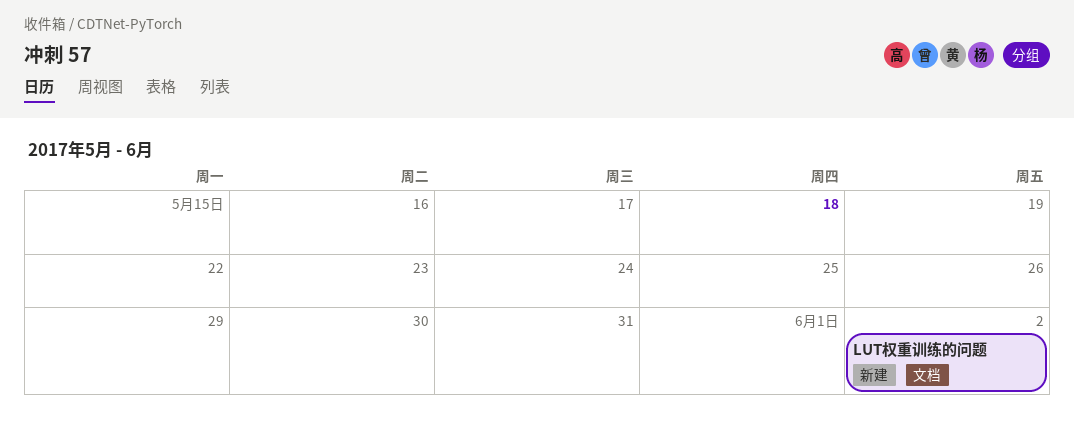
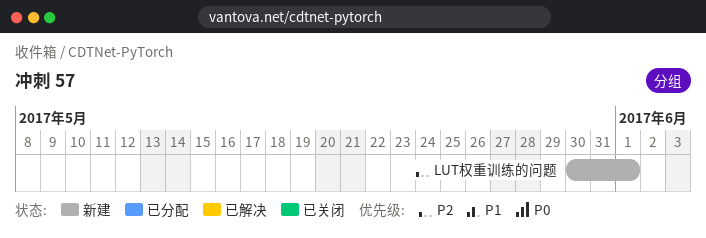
LUT权重训练的问题, due: Jun 2 -> Jun 1

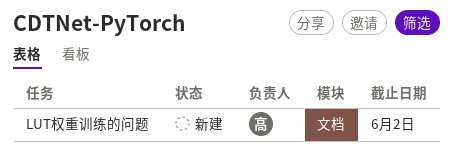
LUT权重训练的问题, due: Jun 1 -> Jun 2

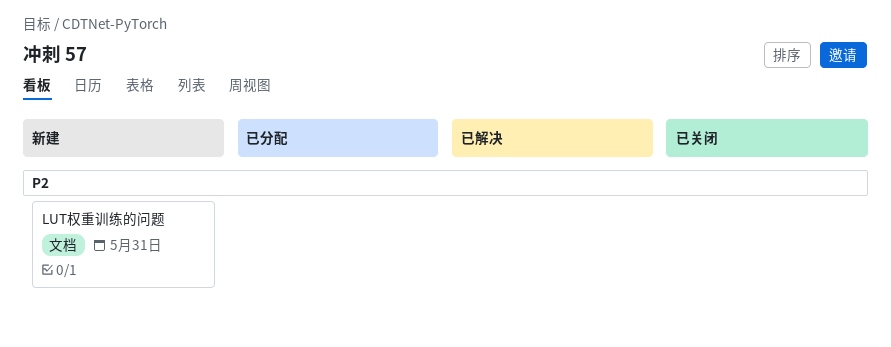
LUT权重训练的问题, due: Jun 2 -> May 31

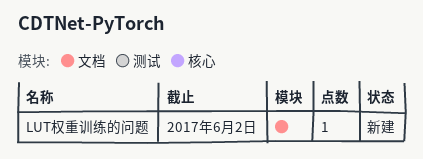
LUT权重训练的问题, due: May 31 -> Jun 2

